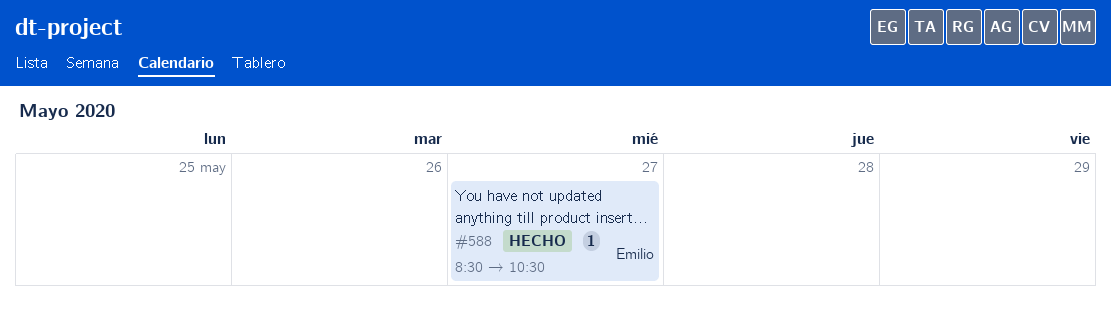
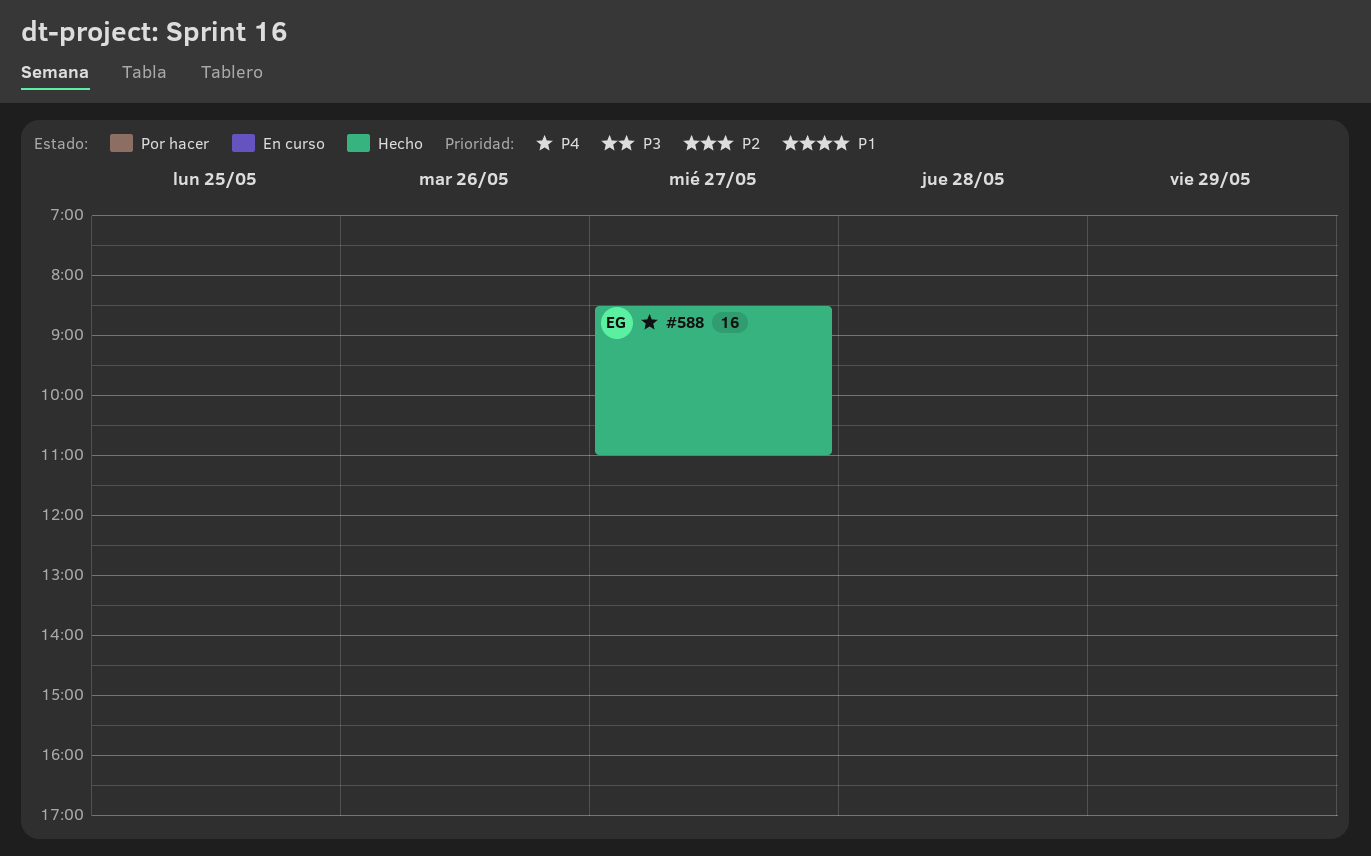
#588, estimate: 1 -> 16
#588, ends: 10:30 -> 11:00

